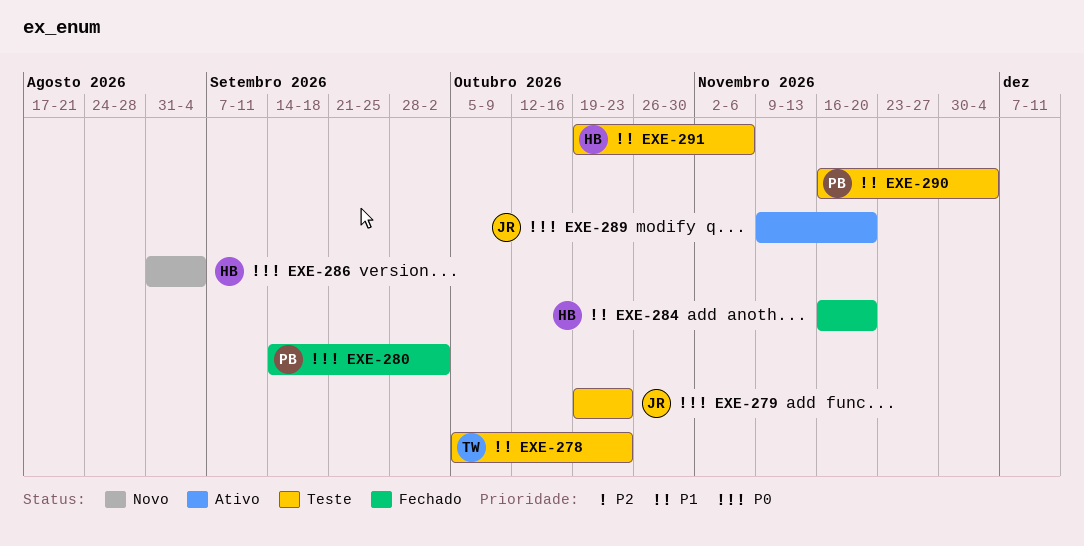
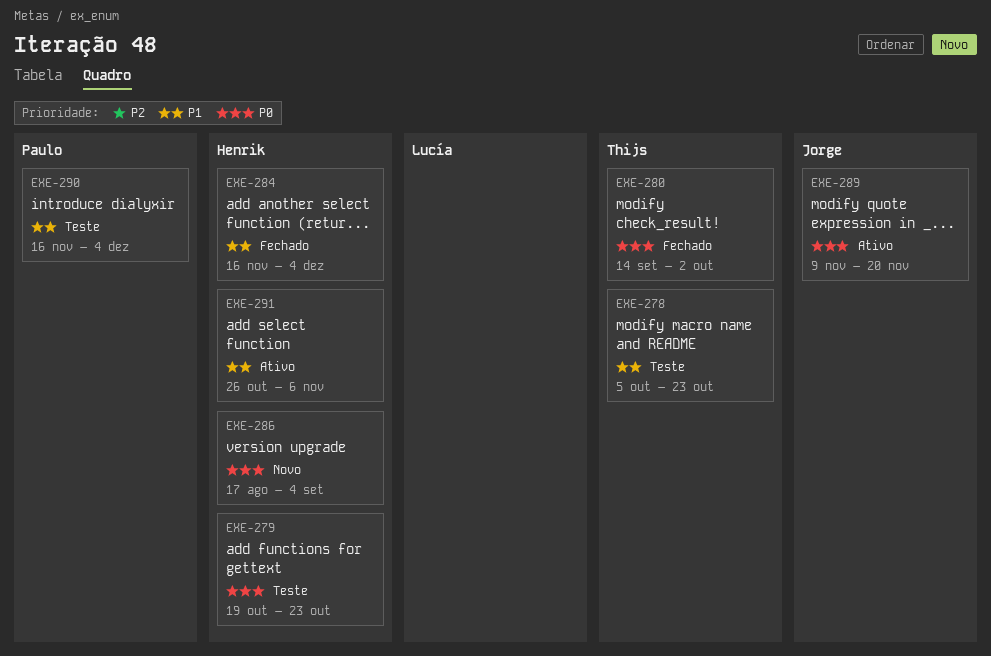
EXE-279, owner: Jorge -> Henrik
EXE-280, owner: Paulo -> Thijs
EXE-284, due: Nov 20 -> Dec 4
EXE-286, start: Aug 31 -> Aug 17
EXE-291, status: Teste -> Ativo
EXE-291, start: Oct 19 -> Oct 26

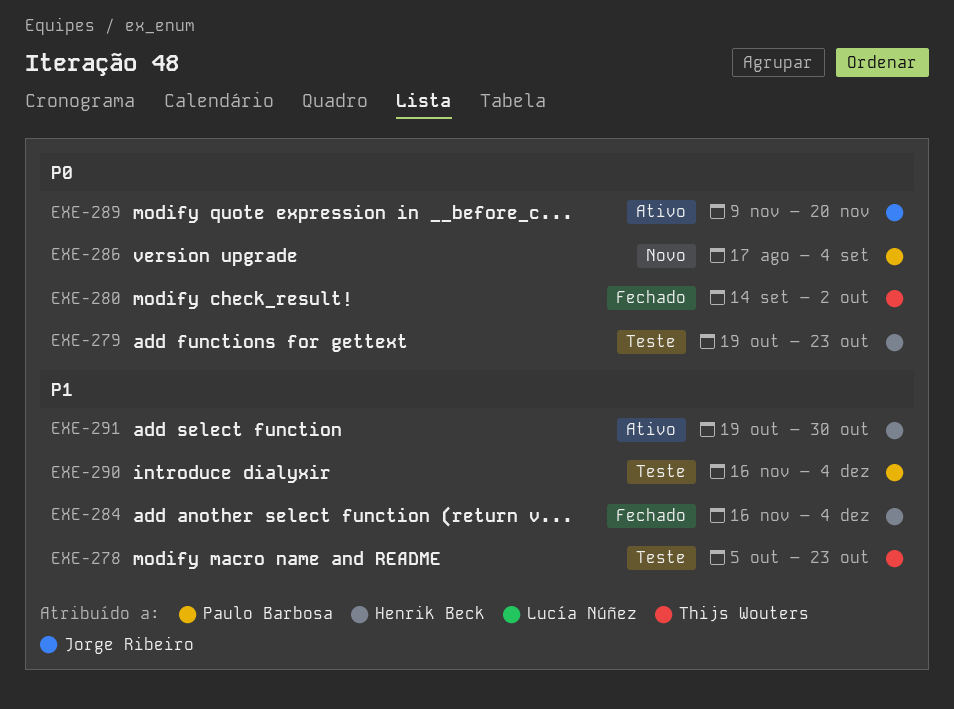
EXE-286, owner: Henrik Beck -> Paulo Barbosa
EXE-291, start: Oct 26 -> Oct 19
EXE-291, due: Nov 6 -> Oct 30

